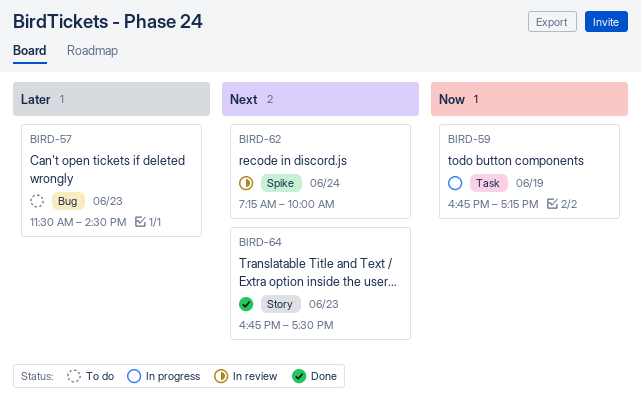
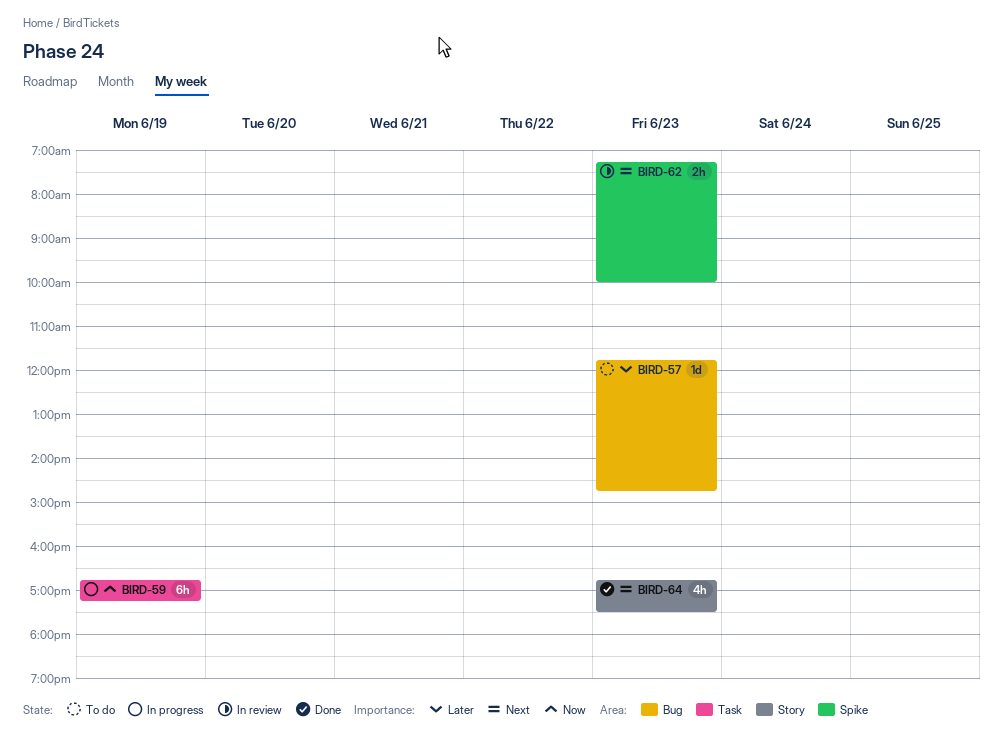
BIRD-57, begins: 11:30 -> 11:45
BIRD-57, ends: 14:30 -> 14:45
BIRD-62, day: Jun 24 -> Jun 23

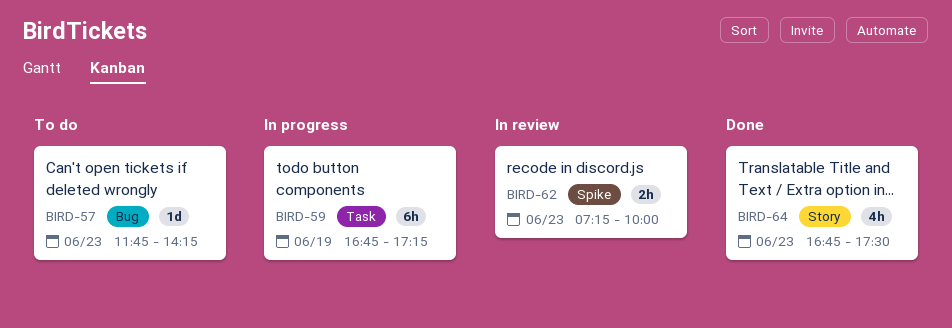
BIRD-57, ends: 14:45 -> 14:15

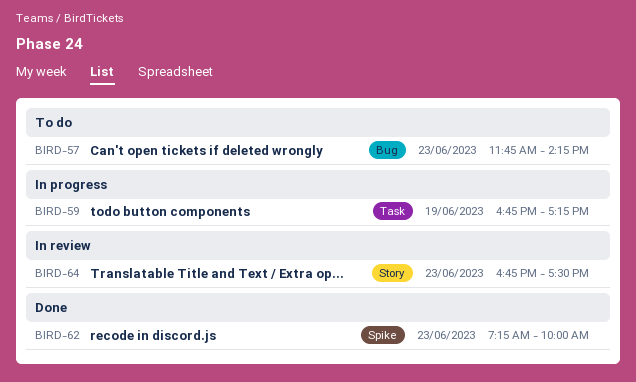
BIRD-62, status: In review -> Done
BIRD-64, status: Done -> In review

